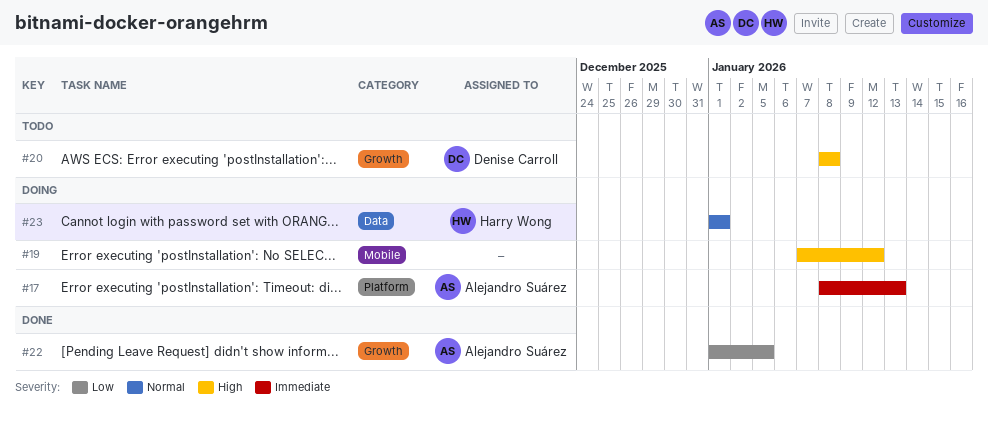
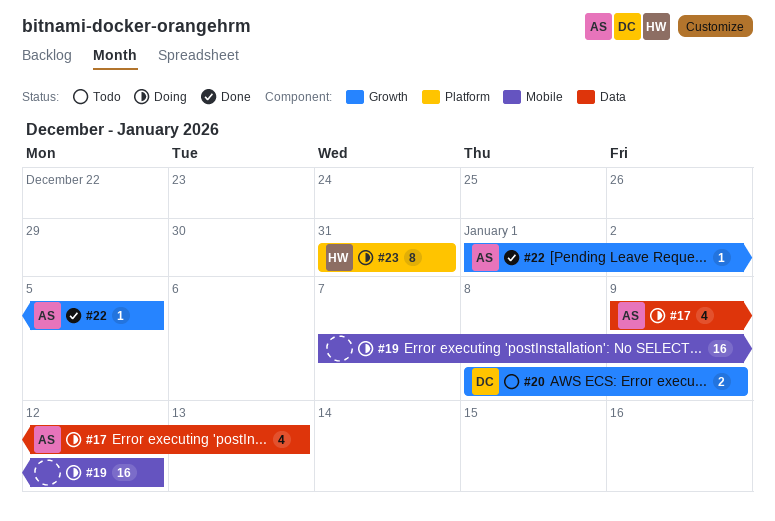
#17, label: Platform -> Data
#17, start: Jan 8 -> Jan 9
#20, due: Jan 8 -> Jan 9
#23, label: Data -> Platform
#23, start: Jan 1 -> Dec 31
#23, due: Jan 1 -> Dec 31

